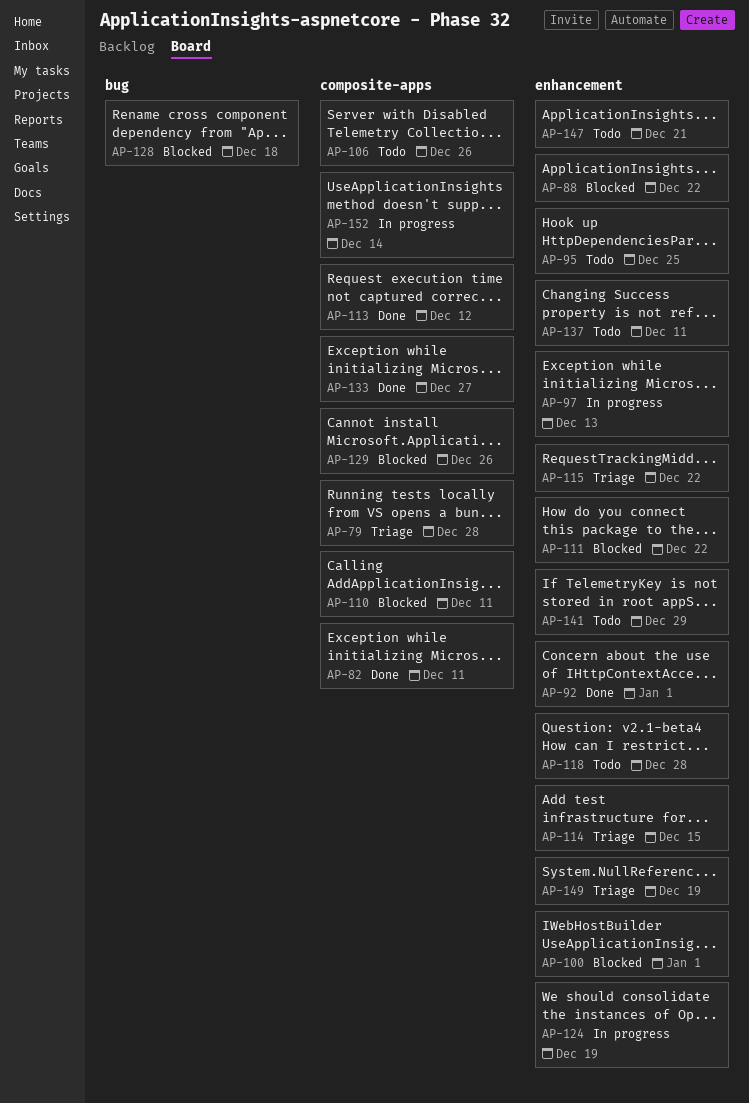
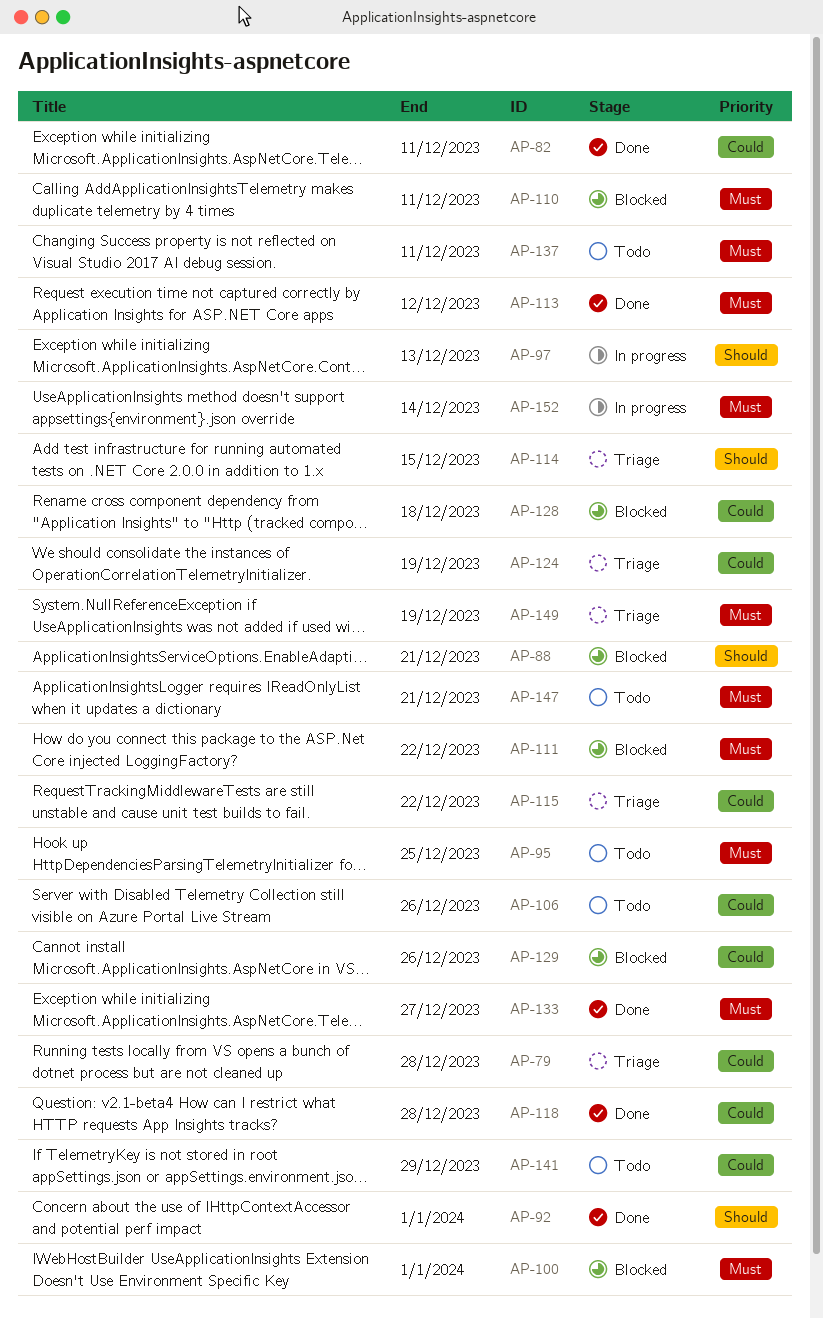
AP-88, due: Dec 22 -> Dec 21
AP-118, status: Todo -> Done
AP-124, status: In progress -> Triage

